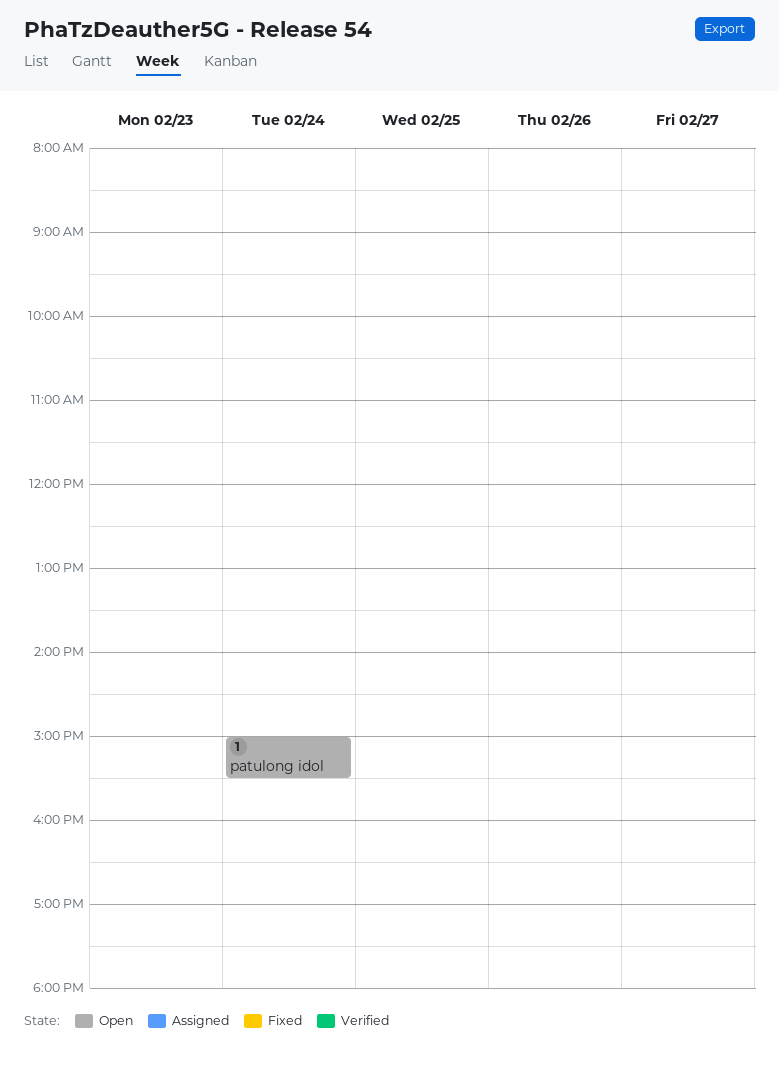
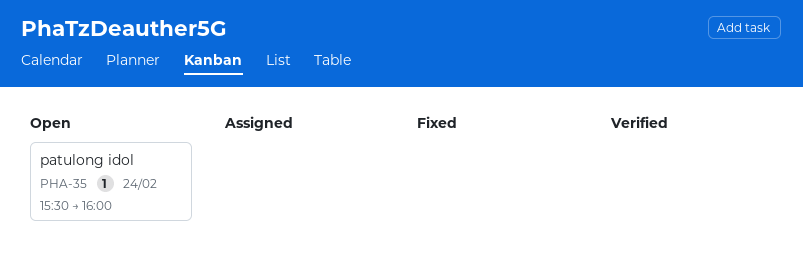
patulong idol, begins: 15:00 -> 15:30
patulong idol, ends: 15:30 -> 16:00

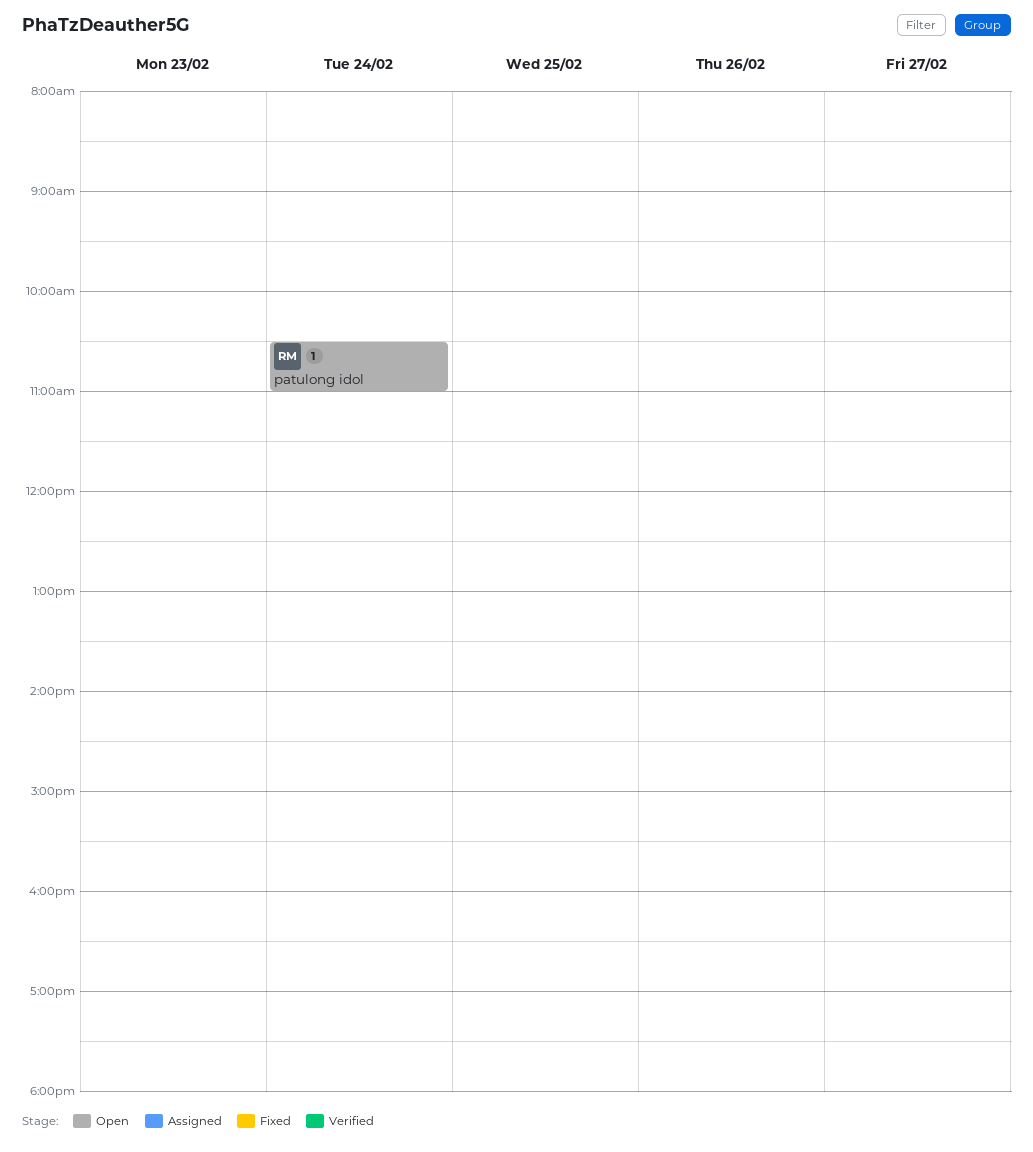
patulong idol, begins: 15:30 -> 10:30
patulong idol, ends: 16:00 -> 11:00

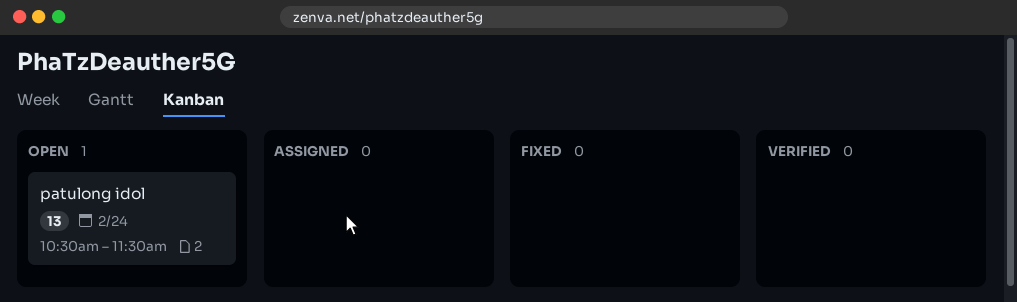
patulong idol, estimate: 1 -> 13
patulong idol, ends: 11:00 -> 11:30

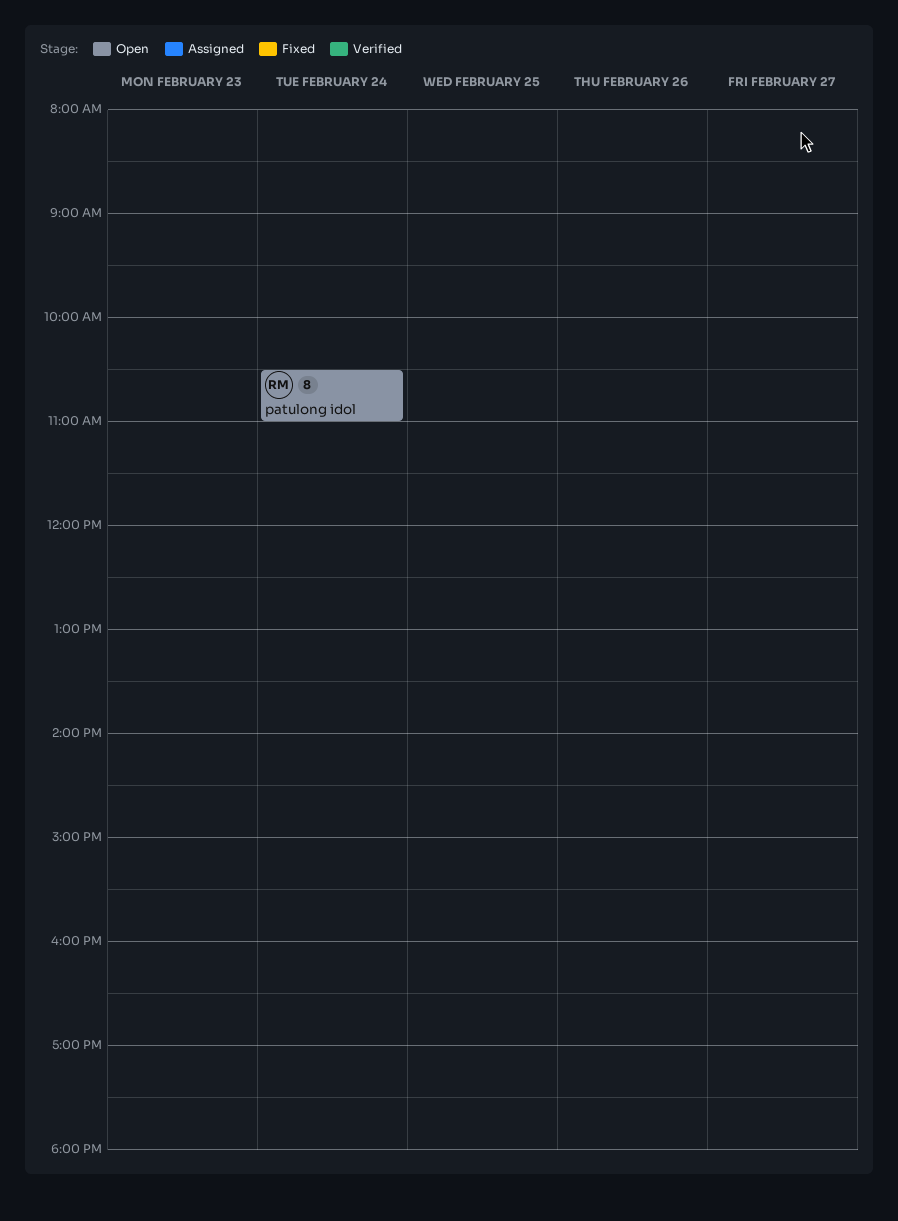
patulong idol, estimate: 13 -> 8
patulong idol, ends: 11:30 -> 11:00

